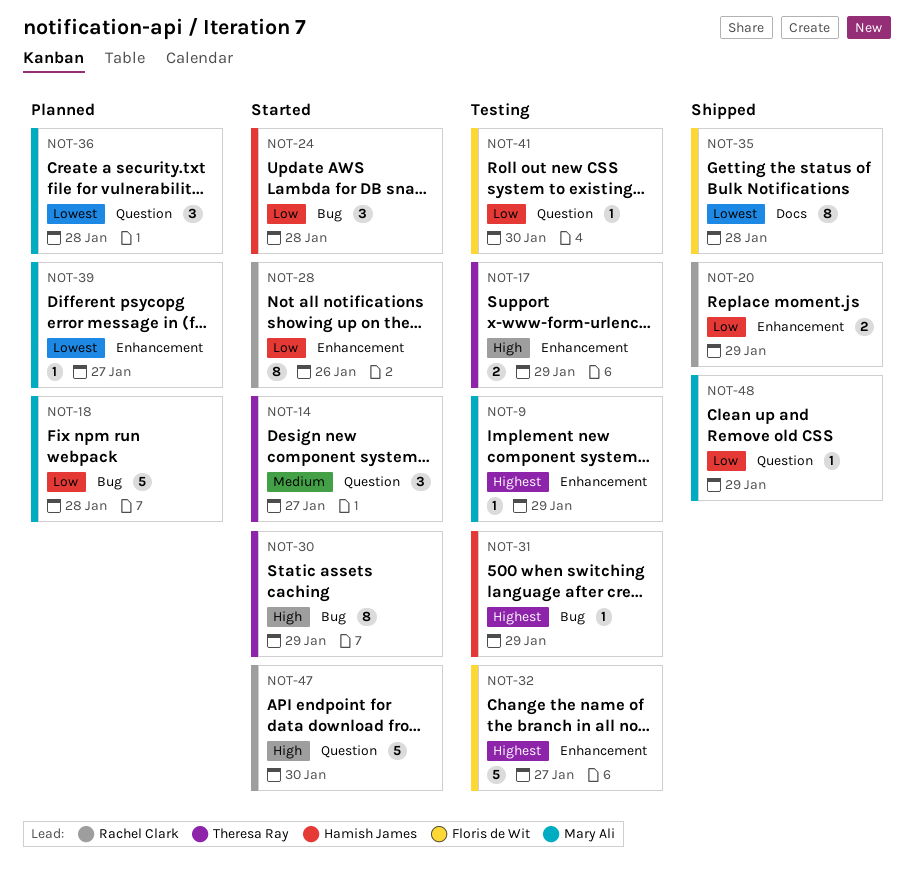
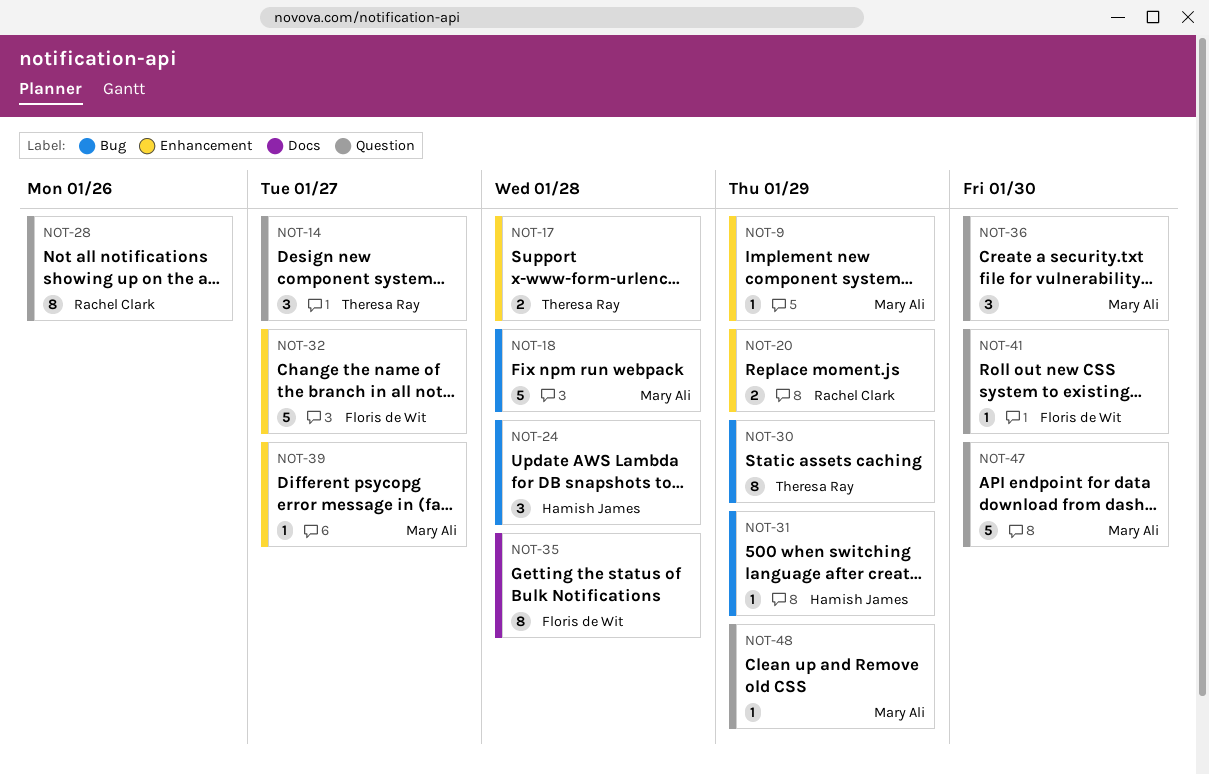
NOT-17, due: Jan 29 -> Jan 28
NOT-28, label: Enhancement -> Question
NOT-36, due: Jan 28 -> Jan 30
NOT-47, owner: Rachel Clark -> Mary Ali

